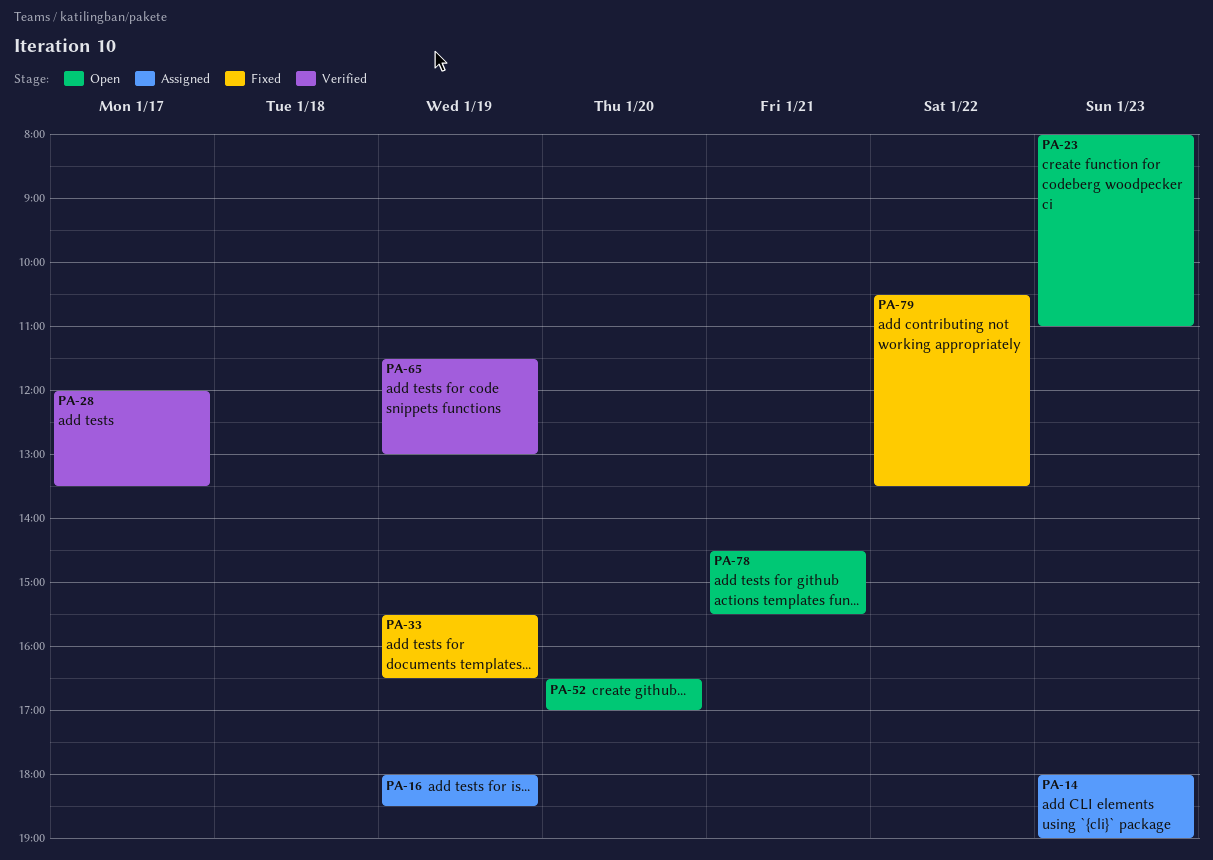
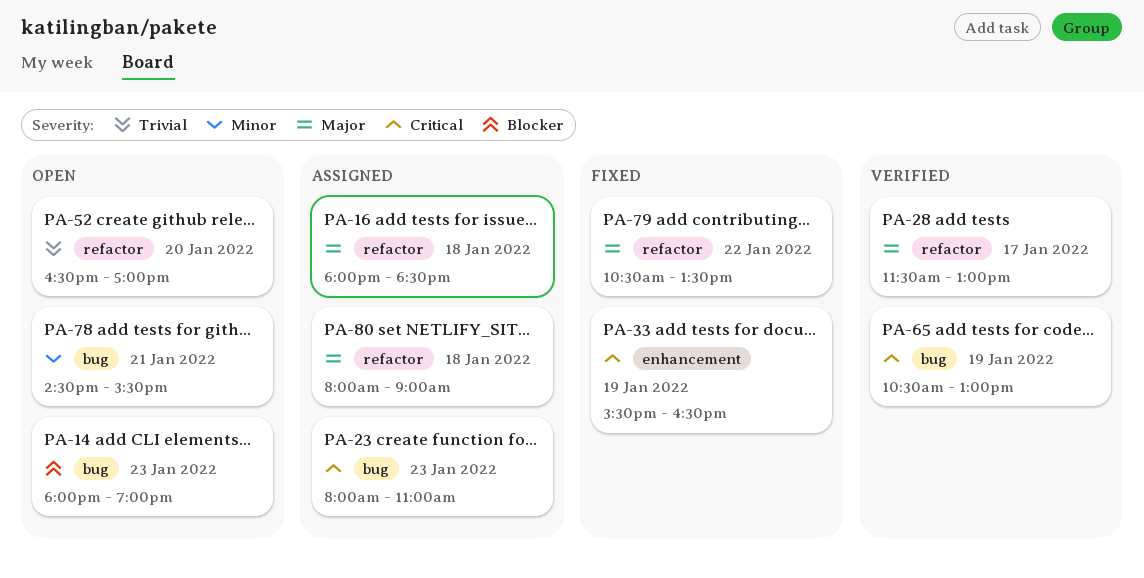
PA-14, status: Assigned -> Open
PA-16, day: Jan 19 -> Jan 18
PA-23, status: Open -> Assigned
PA-28, begins: 12:00 -> 11:30
PA-28, ends: 13:30 -> 13:00
PA-65, begins: 11:30 -> 10:30
PA-80: none -> present

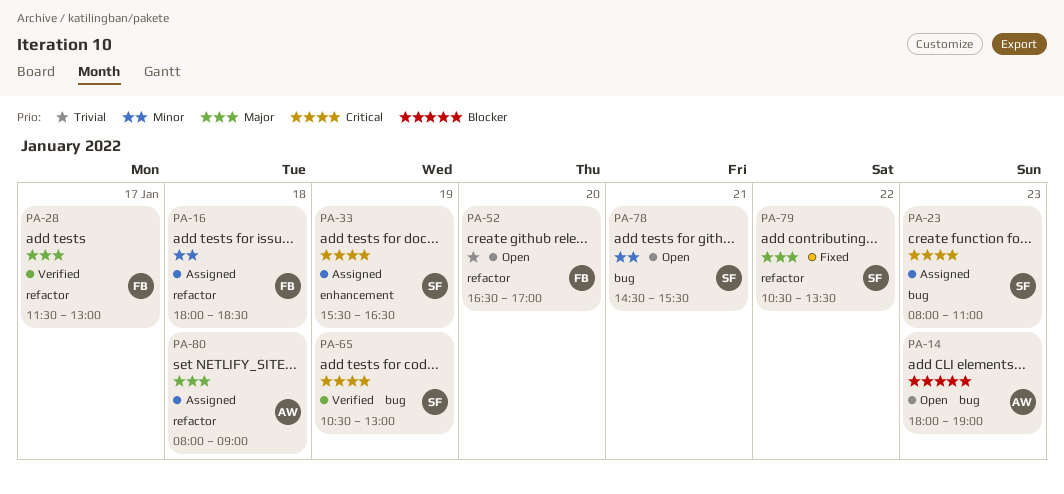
PA-16, priority: Major -> Minor
PA-33, status: Fixed -> Assigned

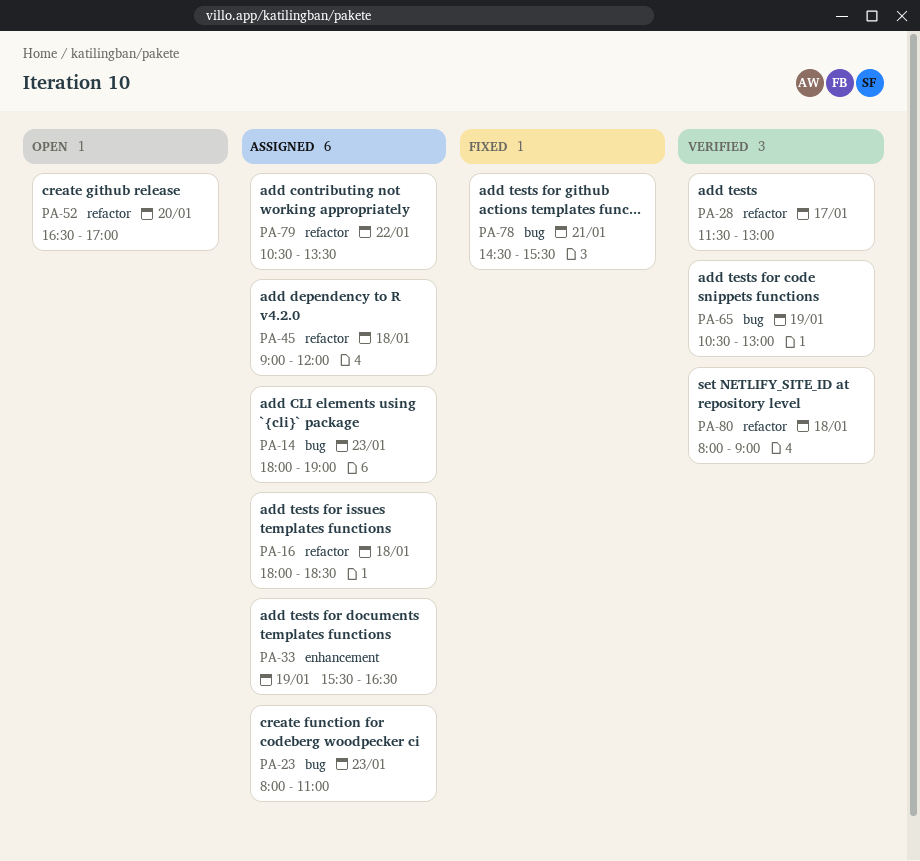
PA-14, status: Open -> Assigned
PA-45: none -> present
PA-78, status: Open -> Fixed
PA-79, status: Fixed -> Assigned
PA-80, status: Assigned -> Verified

